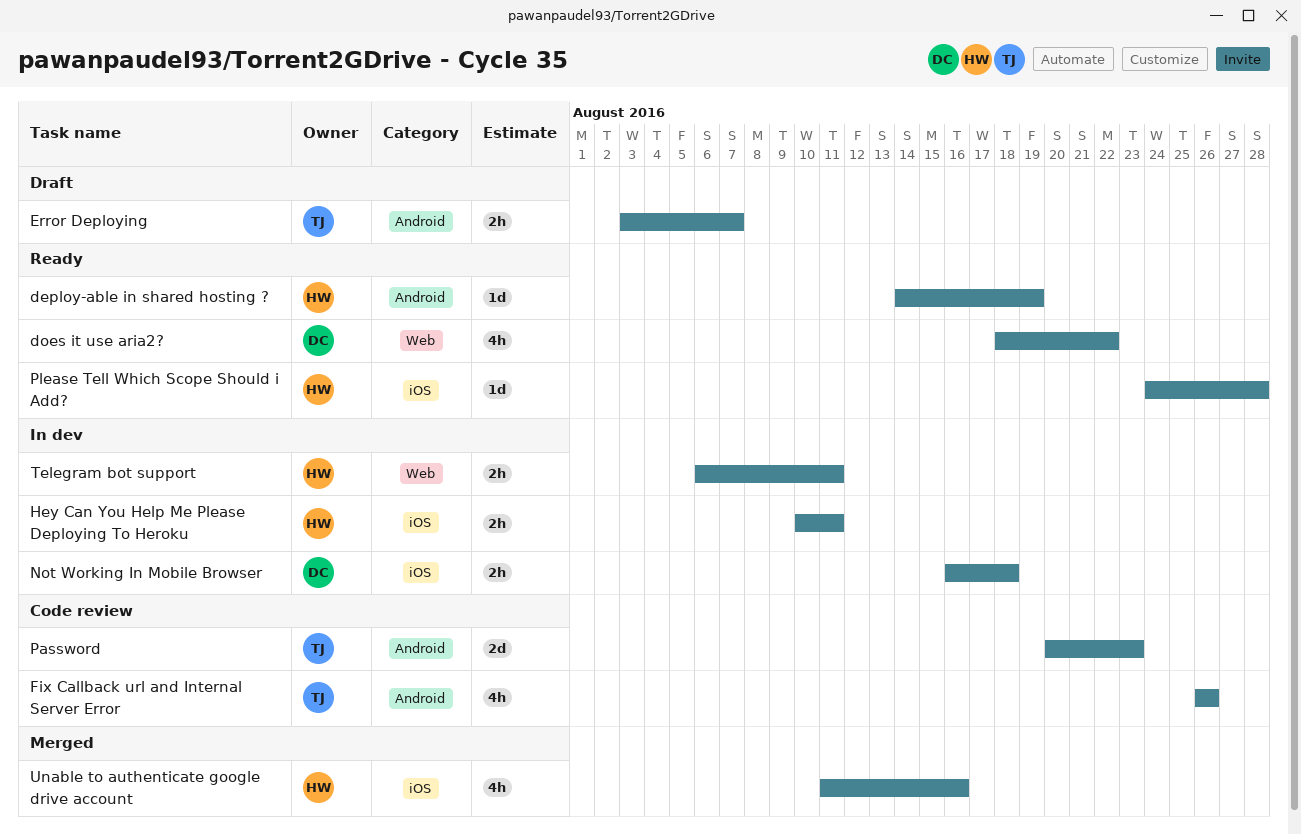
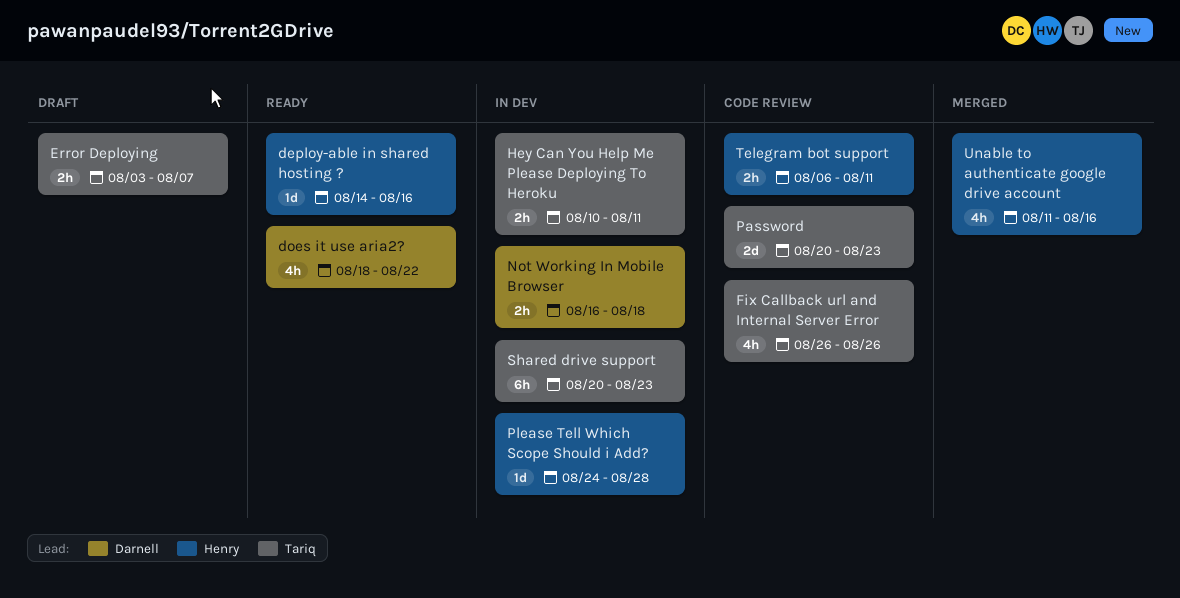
deploy-able in shared hosting ?, due: Aug 19 -> Aug 16
Hey Can You Help Me Please Deploying To Heroku, owner: Henry -> Tariq
Please Tell Which Scope Should i Add?, status: Ready -> In dev
Shared drive support: none -> present
Telegram bot support, status: In dev -> Code review

